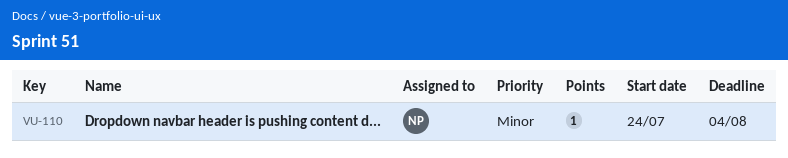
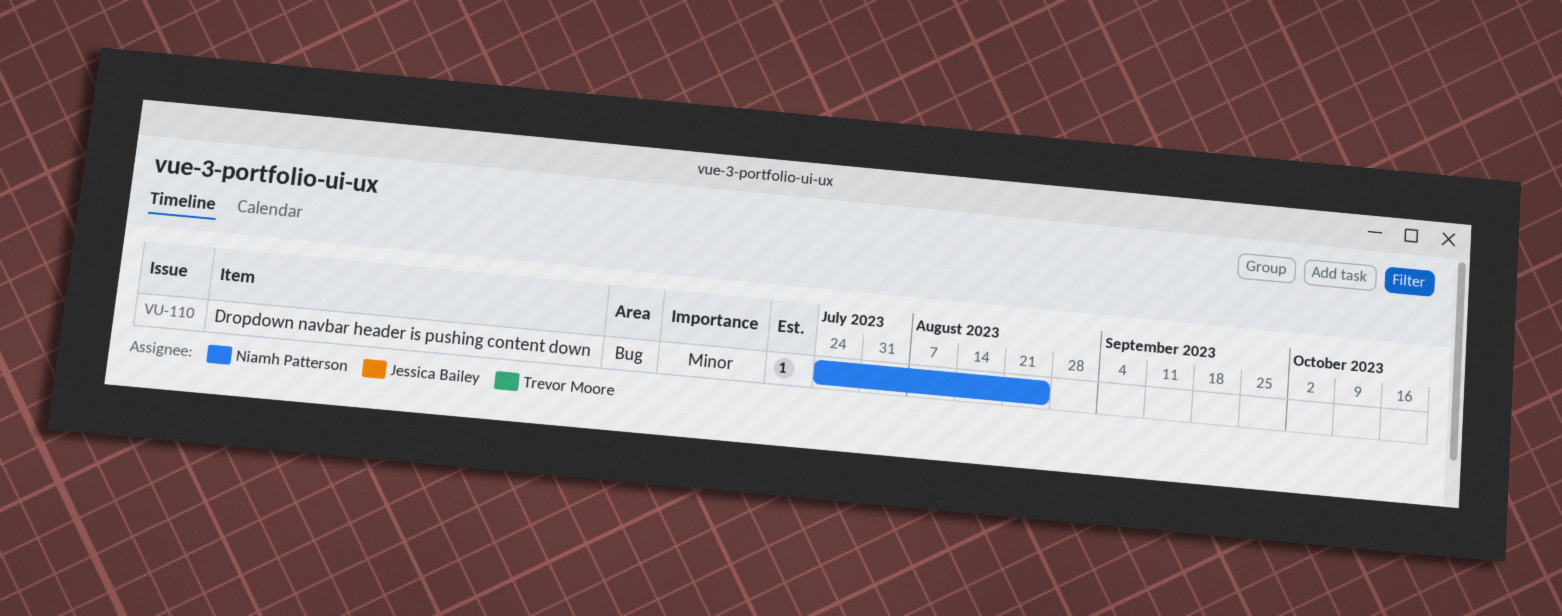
VU-110, due: Aug 4 -> Aug 25

